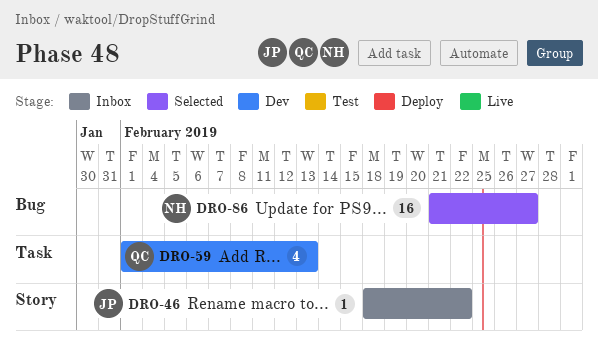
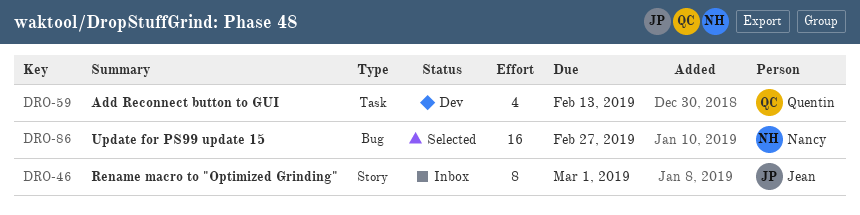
DRO-46, estimate: 1 -> 8
DRO-46, due: Feb 22 -> Mar 1

